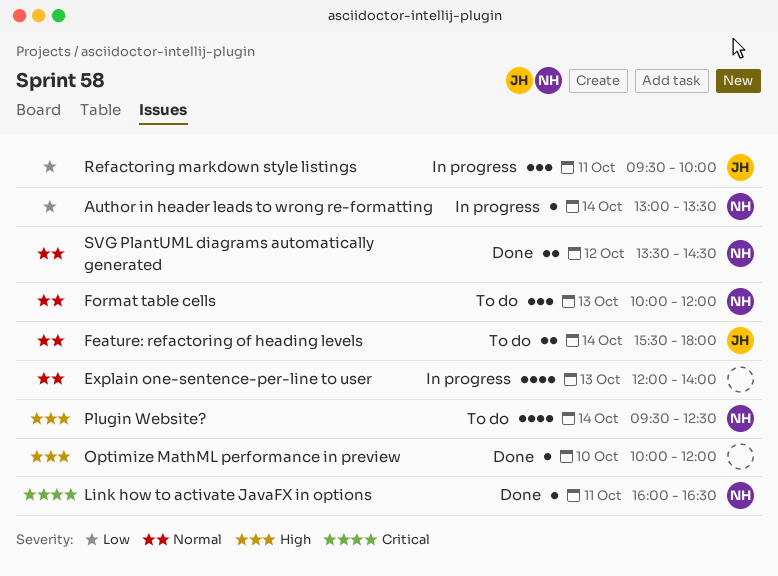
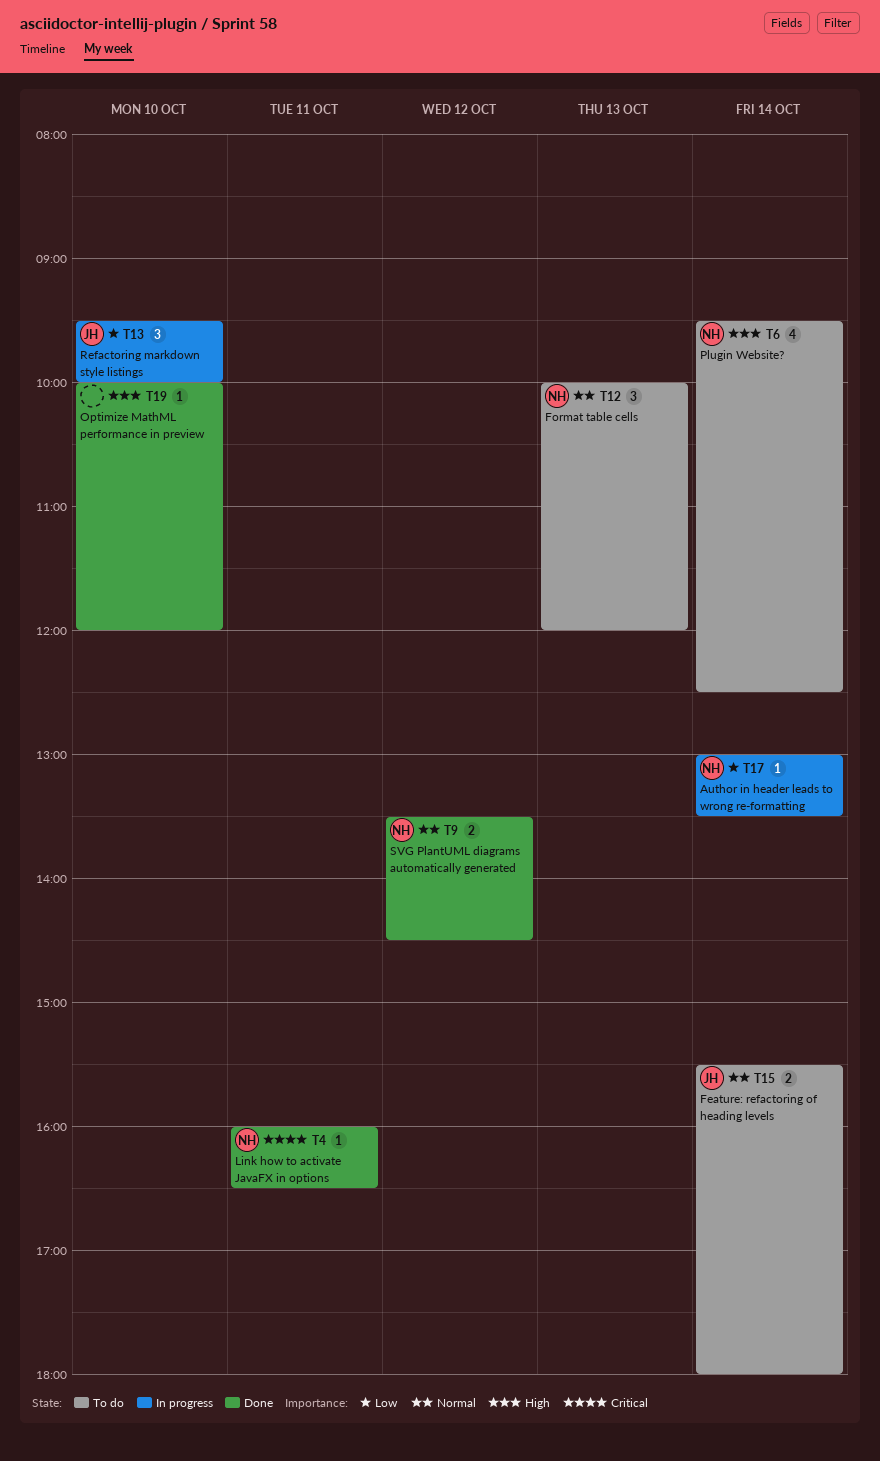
Explain one-sentence-per-line to user: present -> none
Refactoring markdown style listings, day: Oct 11 -> Oct 10

